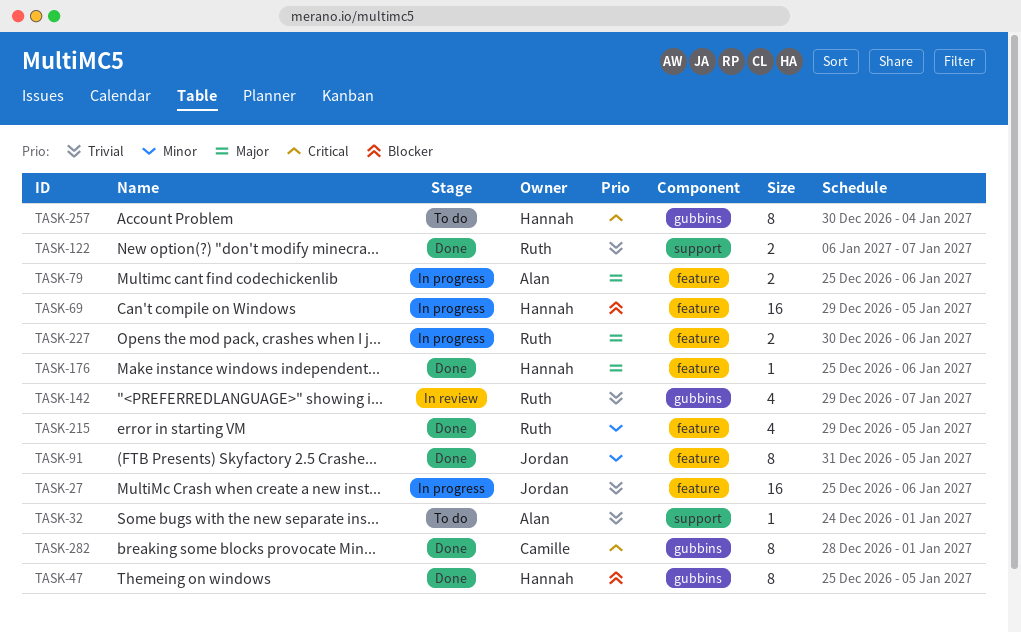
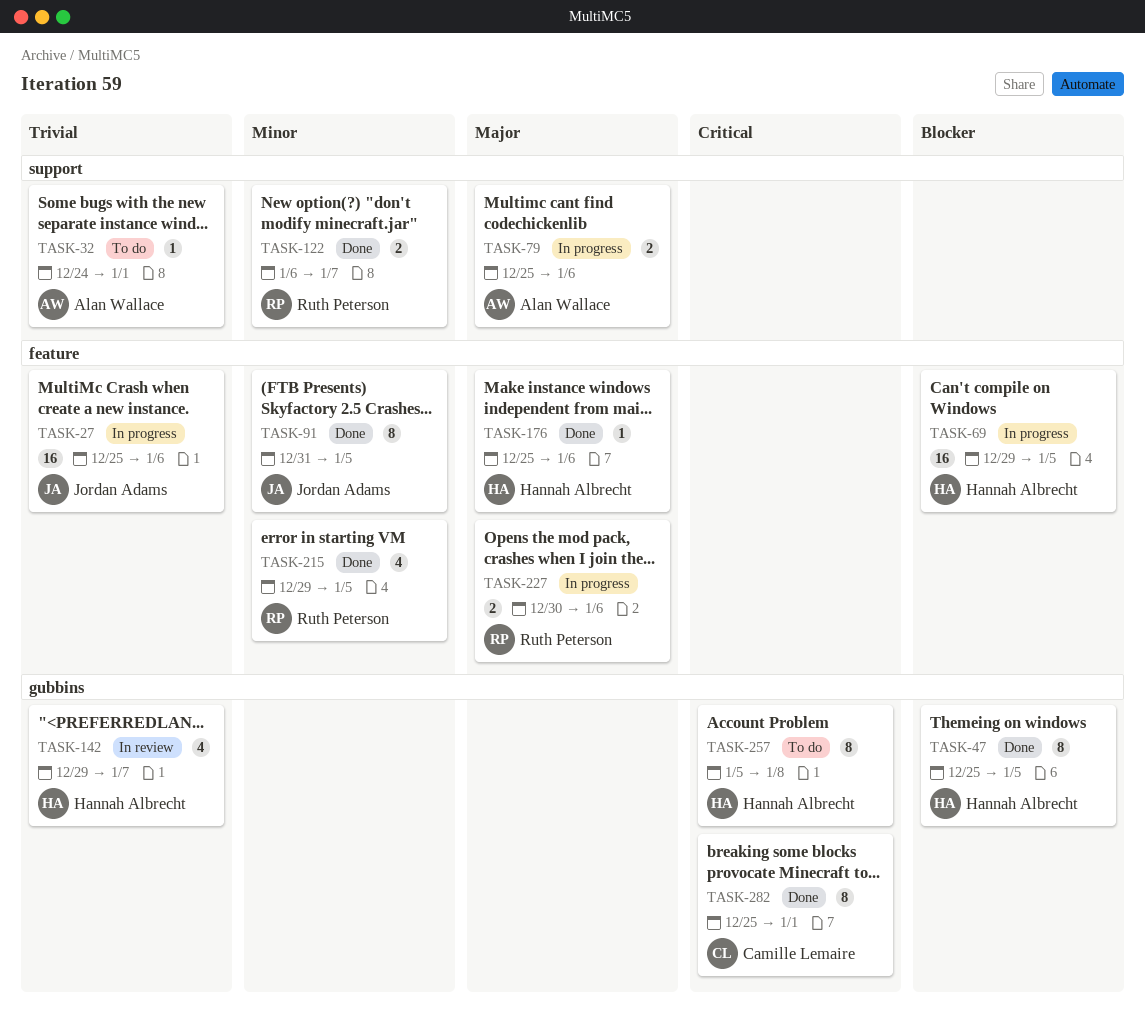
TASK-79, label: feature -> support
TASK-122, priority: Trivial -> Minor
TASK-142, owner: Ruth Peterson -> Hannah Albrecht
TASK-257, start: Dec 30 -> Jan 5
TASK-257, due: Jan 4 -> Jan 8
TASK-282, start: Dec 28 -> Dec 25

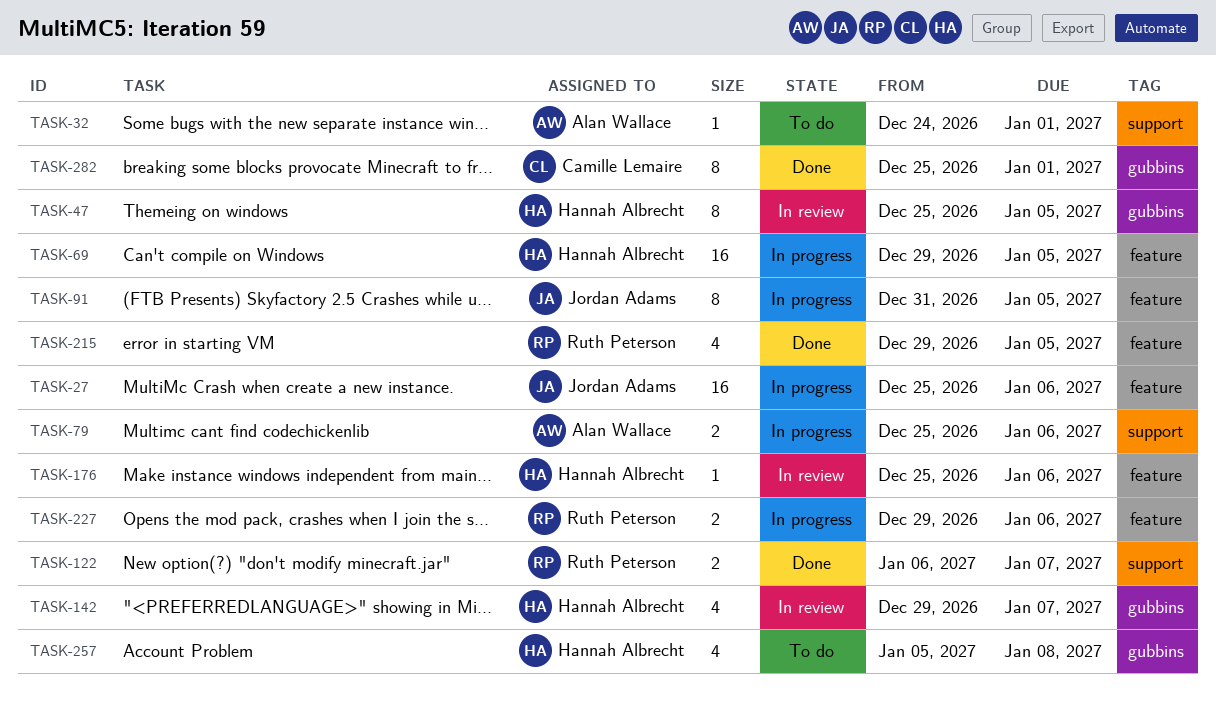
TASK-47, status: Done -> In review
TASK-91, status: Done -> In progress
TASK-176, status: Done -> In review
TASK-227, start: Dec 30 -> Dec 29
TASK-257, estimate: 8 -> 4

